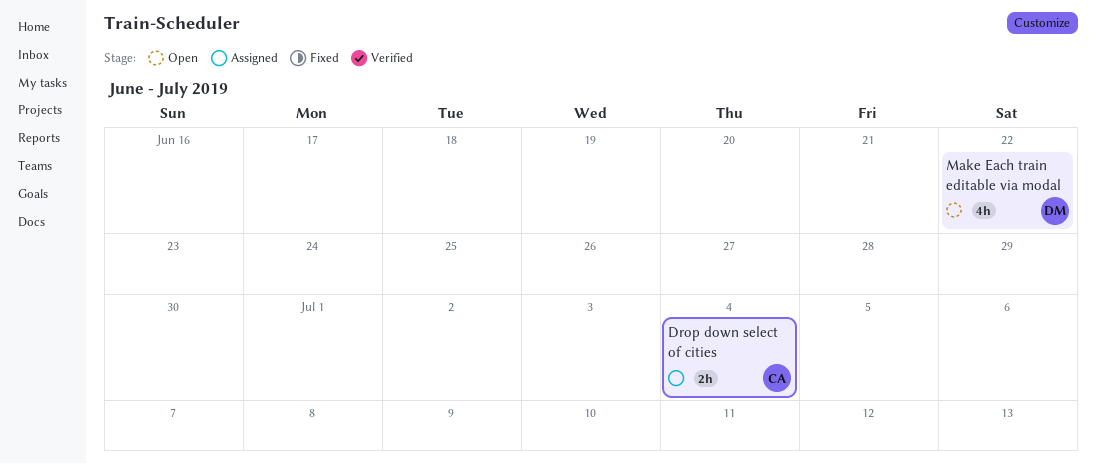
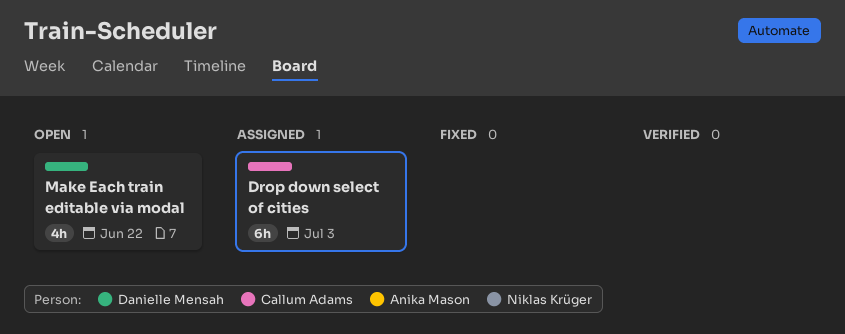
Drop down select of cities, estimate: 2h -> 6h
Drop down select of cities, due: Jul 4 -> Jul 3

